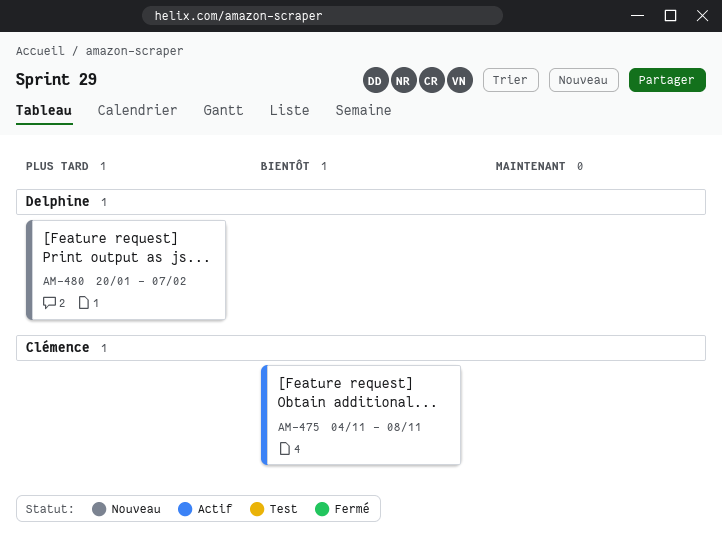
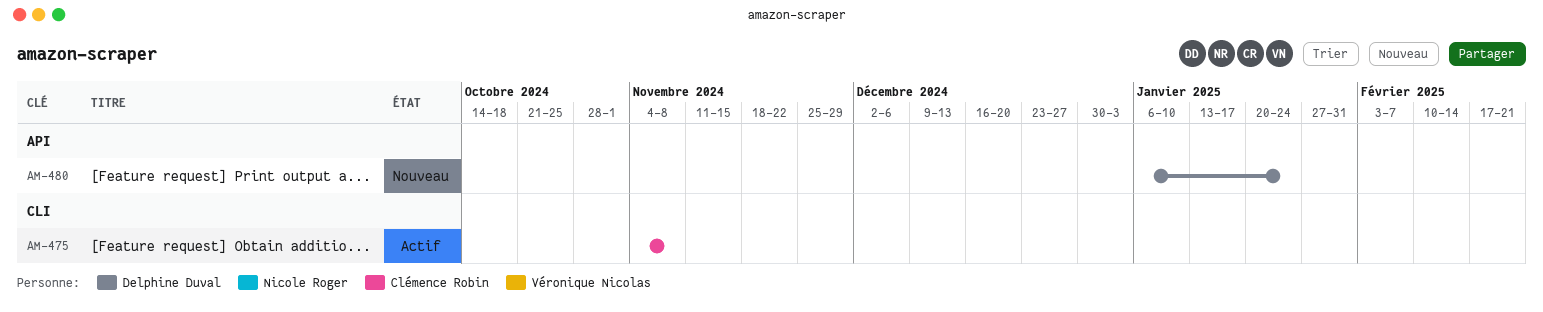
AM-480, start: Jan 20 -> Jan 6
AM-480, due: Feb 7 -> Jan 24

